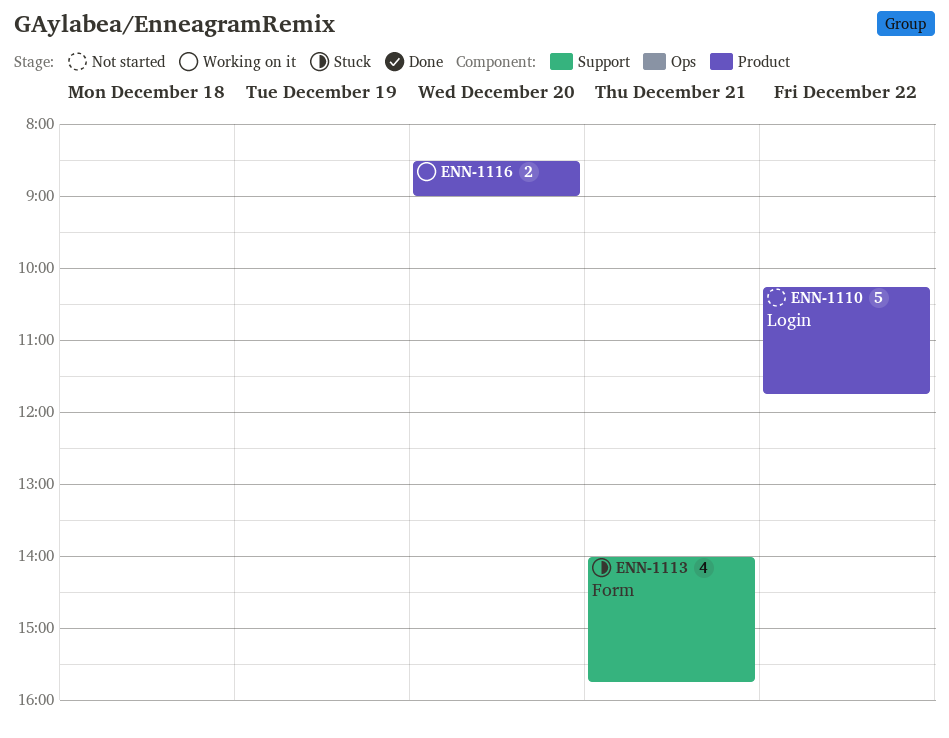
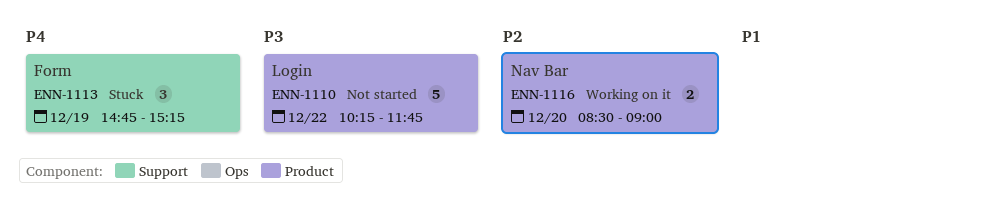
ENN-1113, estimate: 4 -> 3
ENN-1113, day: Dec 21 -> Dec 19
ENN-1113, begins: 14:00 -> 14:45
ENN-1113, ends: 15:45 -> 15:15

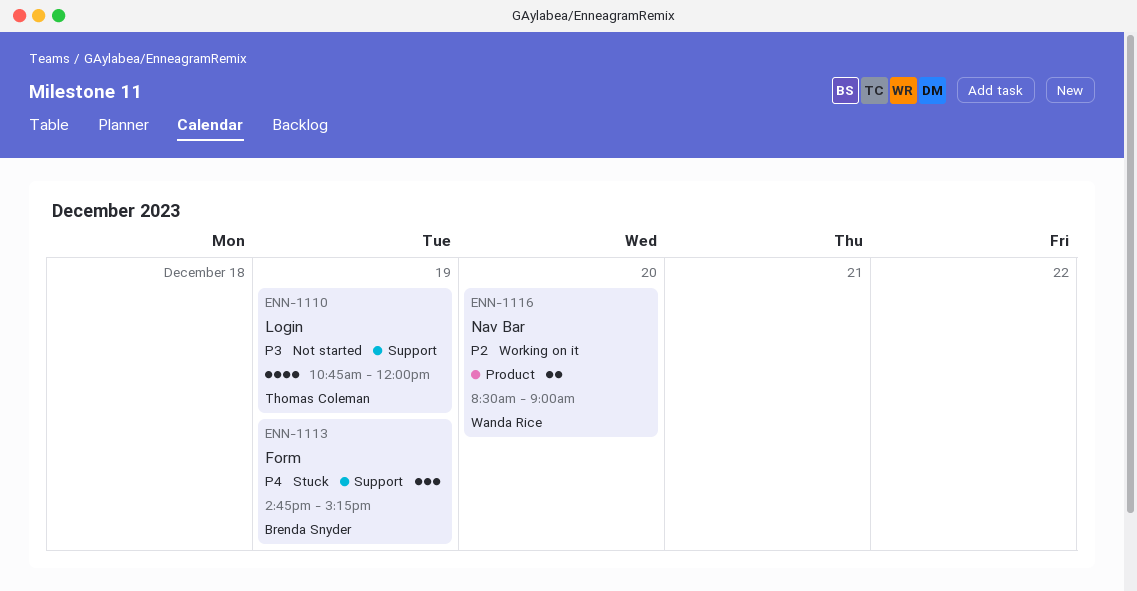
ENN-1110, label: Product -> Support
ENN-1110, estimate: 5 -> 4
ENN-1110, day: Dec 22 -> Dec 19
ENN-1110, begins: 10:15 -> 10:45
ENN-1110, ends: 11:45 -> 12:00

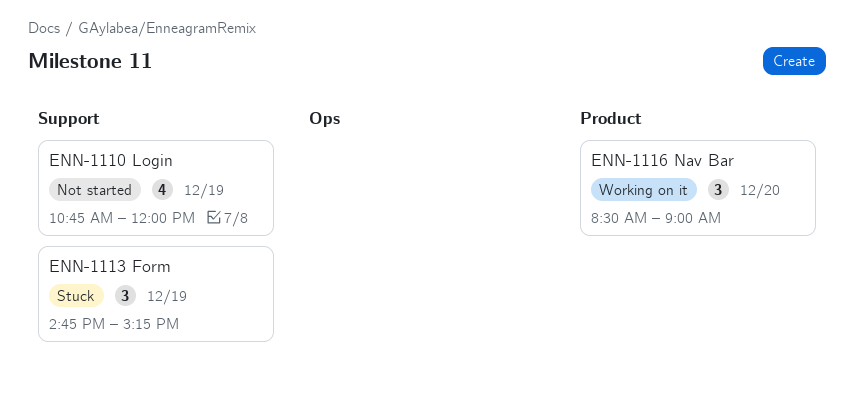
ENN-1116, estimate: 2 -> 3

